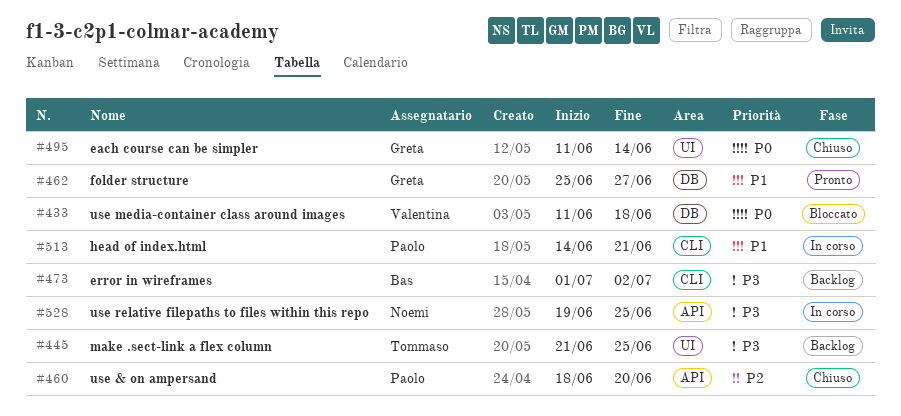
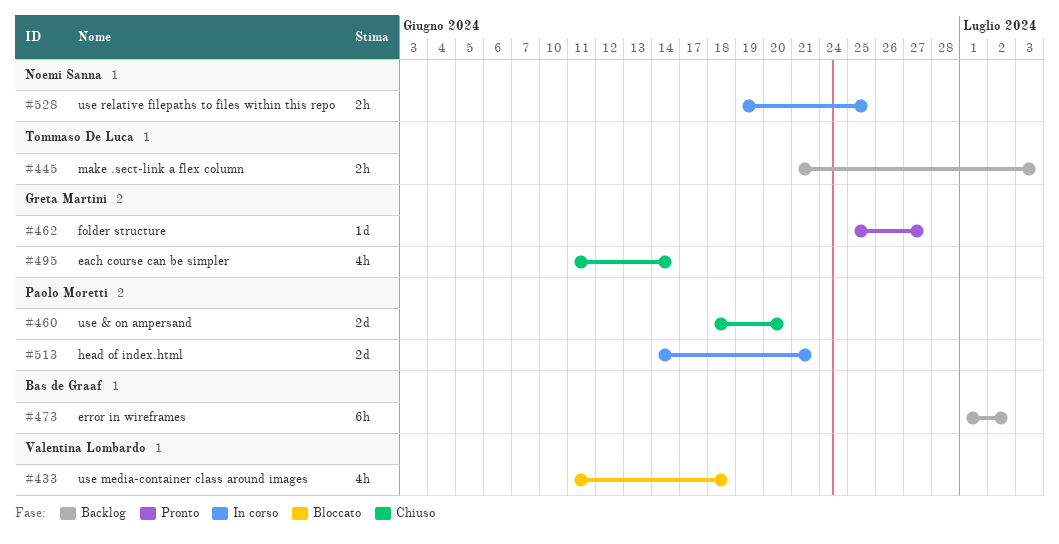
#445, due: Jun 25 -> Jul 3

